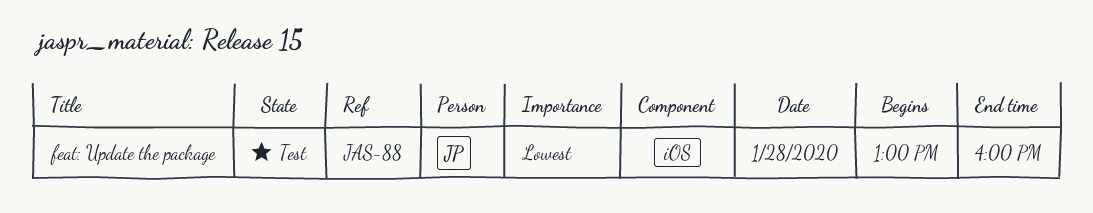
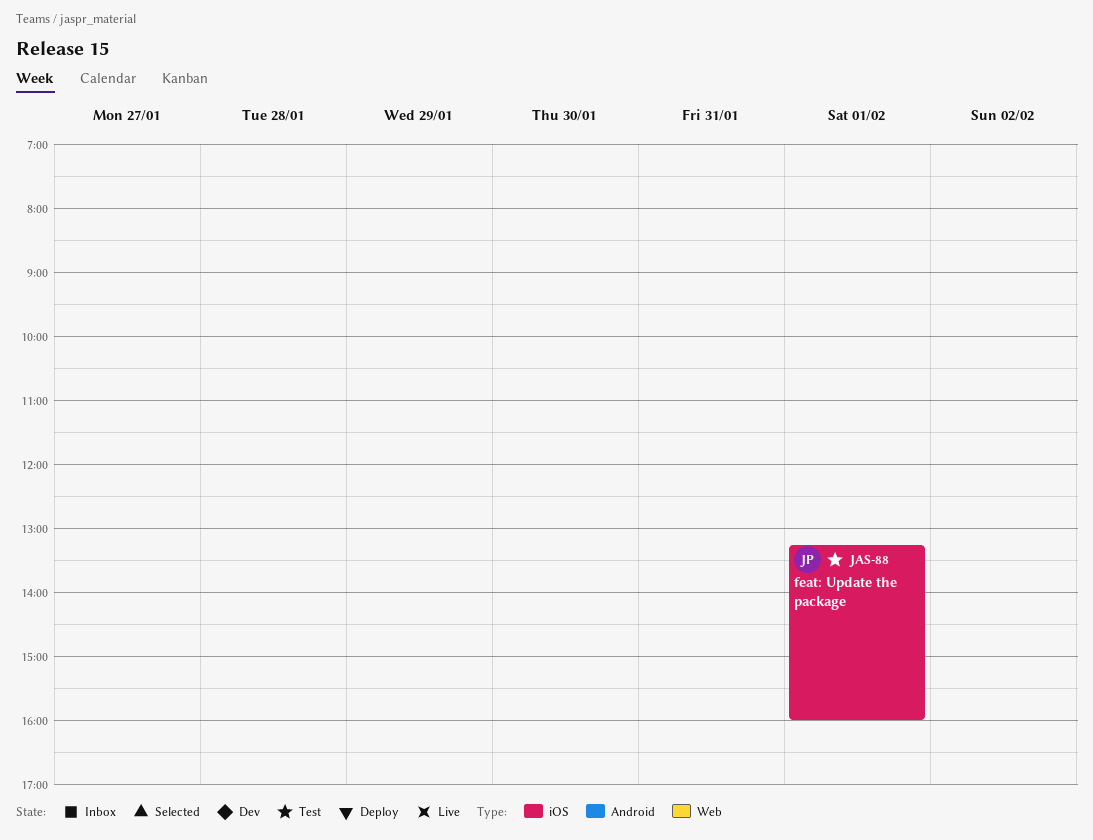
JAS-88, day: Jan 28 -> Feb 1
JAS-88, begins: 13:00 -> 13:15

